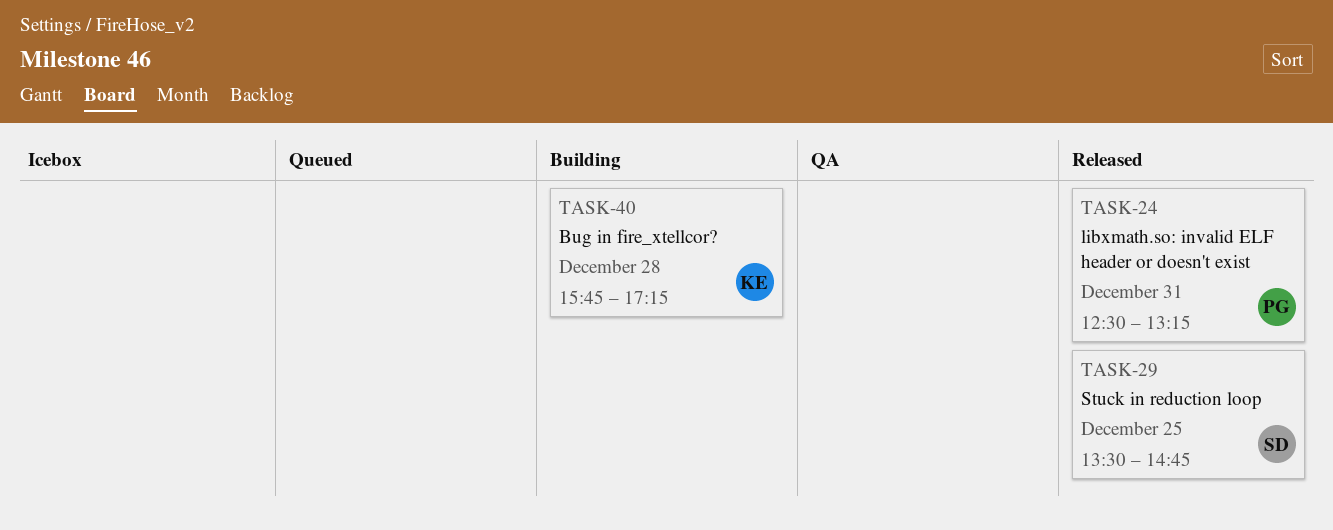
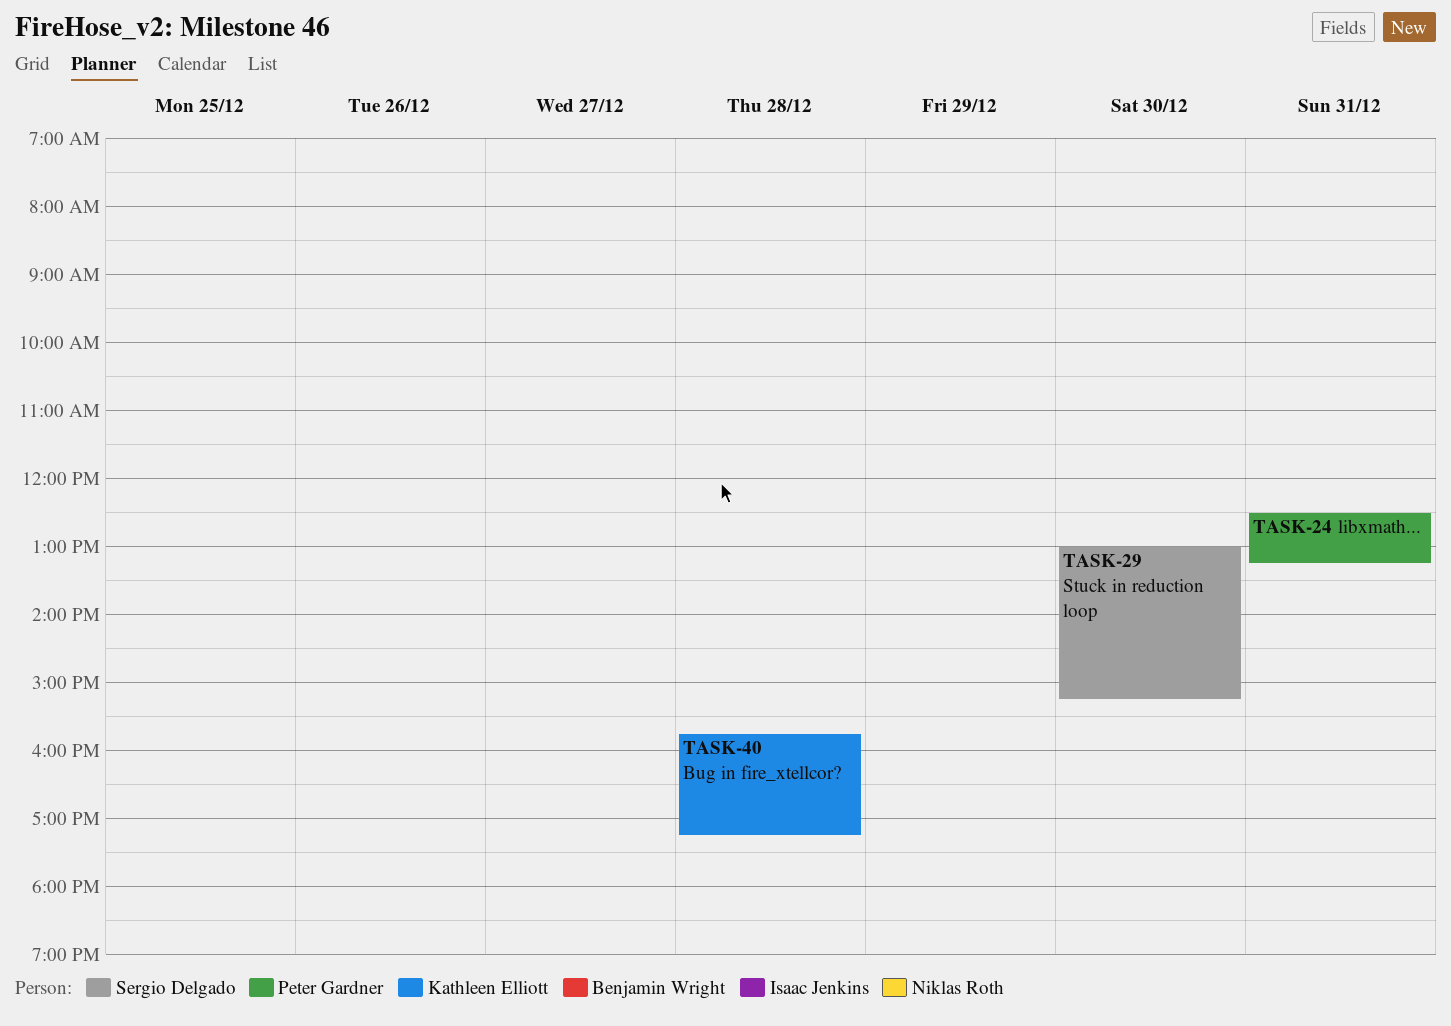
TASK-29, day: Dec 25 -> Dec 30
TASK-29, begins: 13:30 -> 13:00
TASK-29, ends: 14:45 -> 15:15

